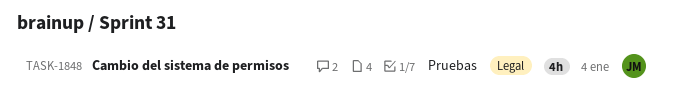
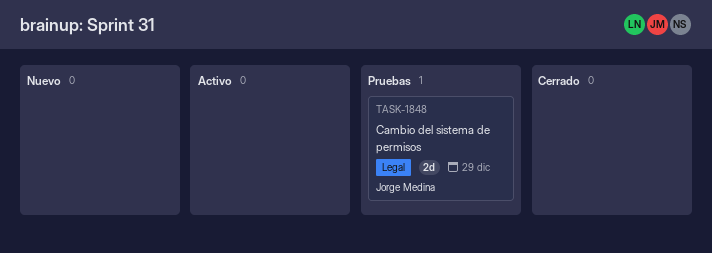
TASK-1848, estimate: 4h -> 2d
TASK-1848, due: Jan 4 -> Dec 29

